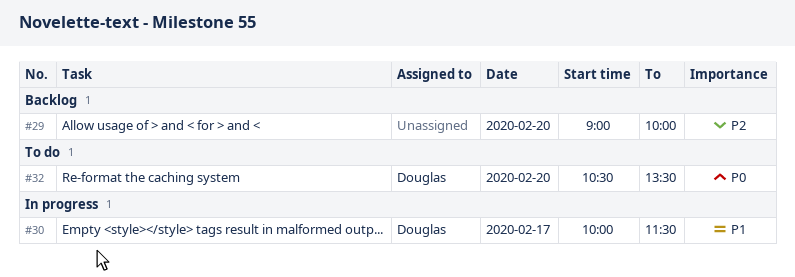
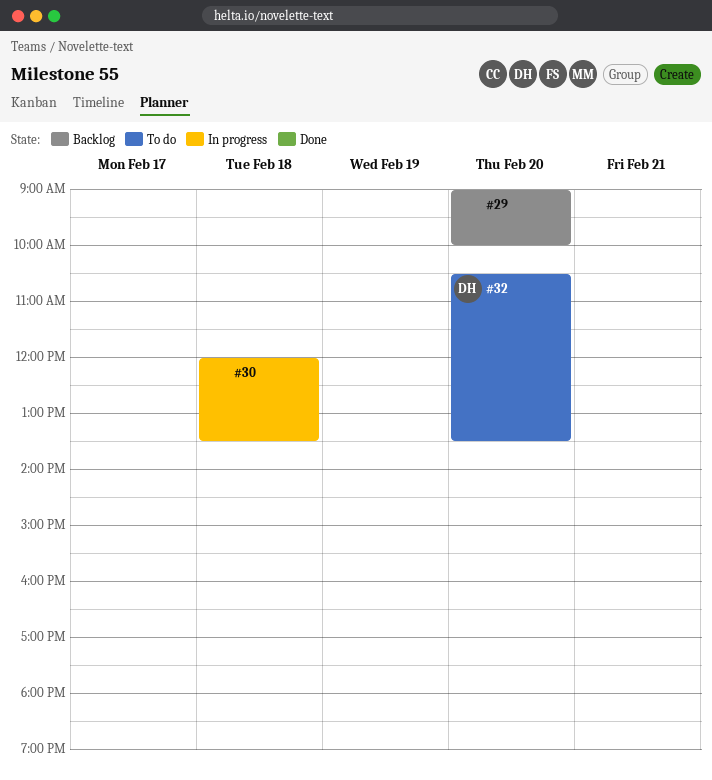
#30, owner: Douglas -> none
#30, day: Feb 17 -> Feb 18
#30, begins: 10:00 -> 12:00
#30, ends: 11:30 -> 13:30

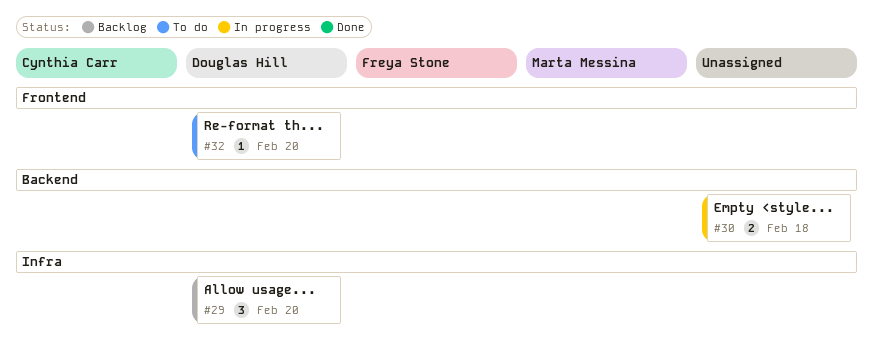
#29, owner: none -> Douglas Hill

